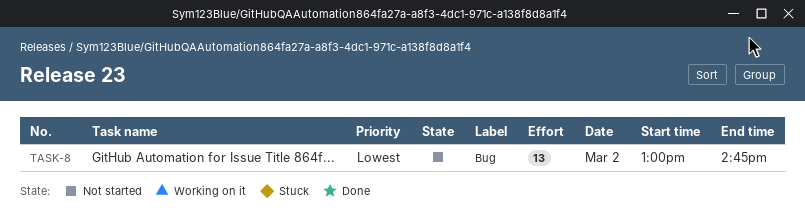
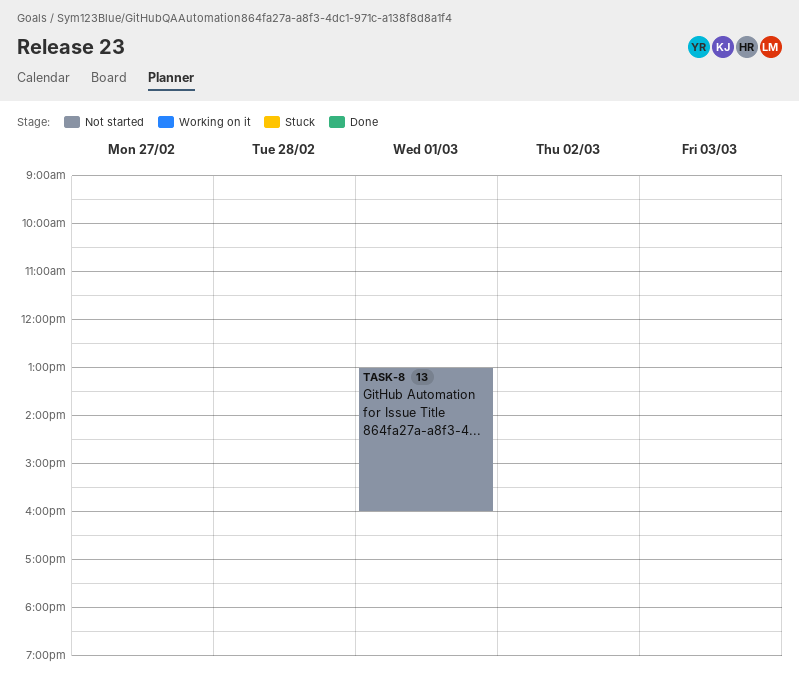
TASK-8, day: Mar 2 -> Mar 1
TASK-8, ends: 14:45 -> 16:00

